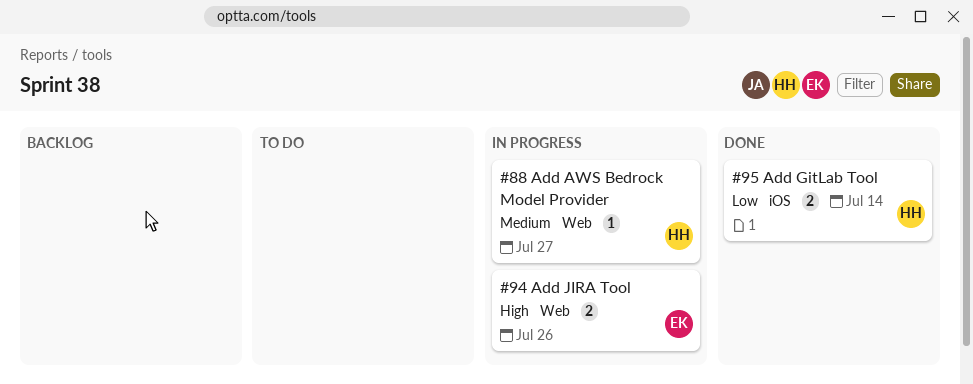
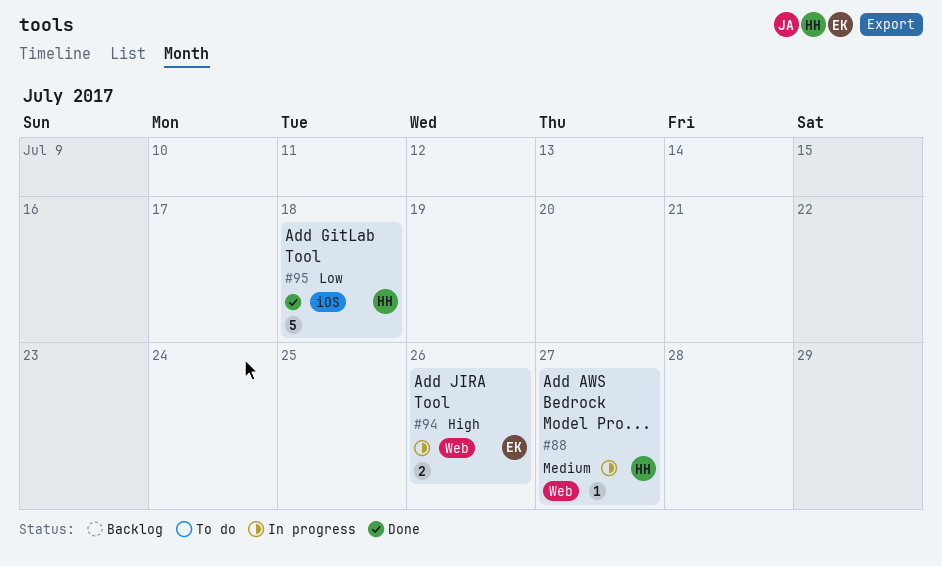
#95, estimate: 2 -> 5
#95, due: Jul 14 -> Jul 18

